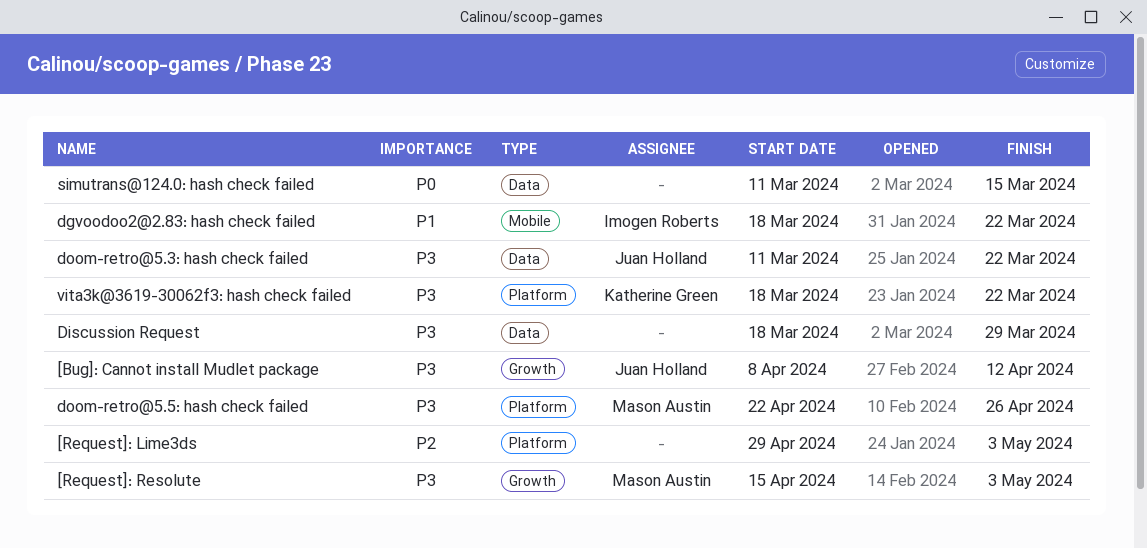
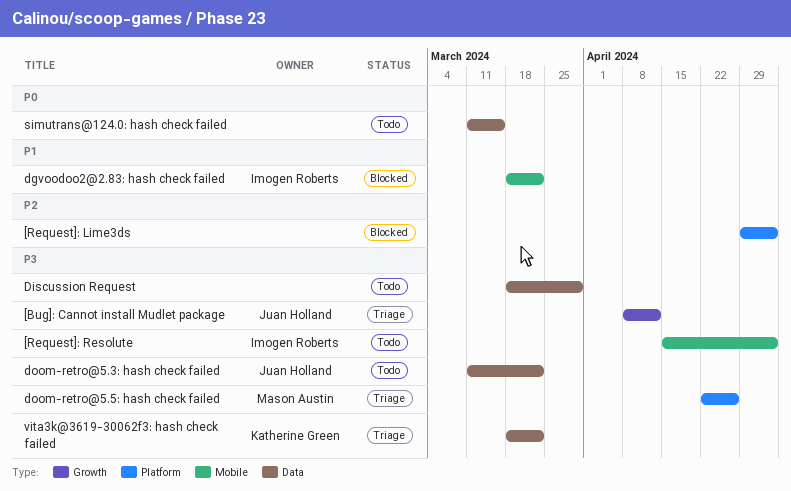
[Request]: Resolute, owner: Mason Austin -> Imogen Roberts
[Request]: Resolute, label: Growth -> Mobile
vita3k@3619-30062f3: hash check failed, label: Platform -> Data

